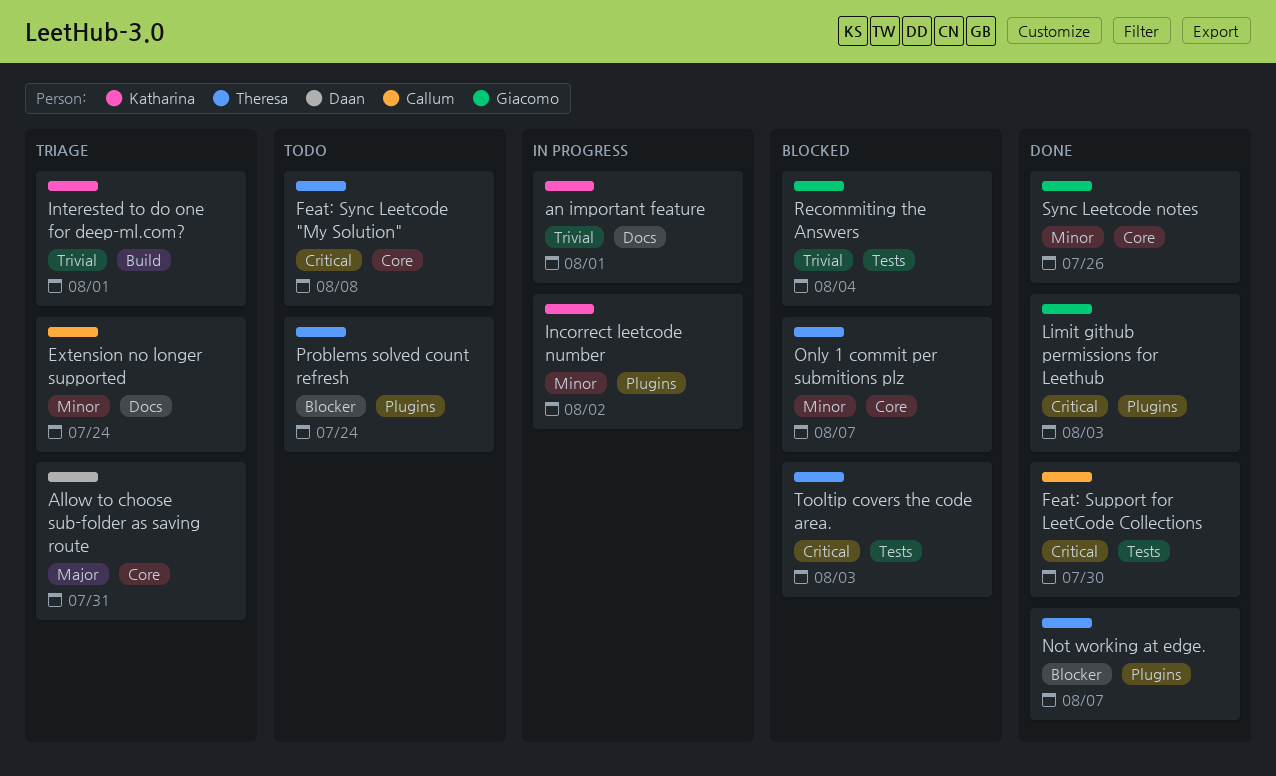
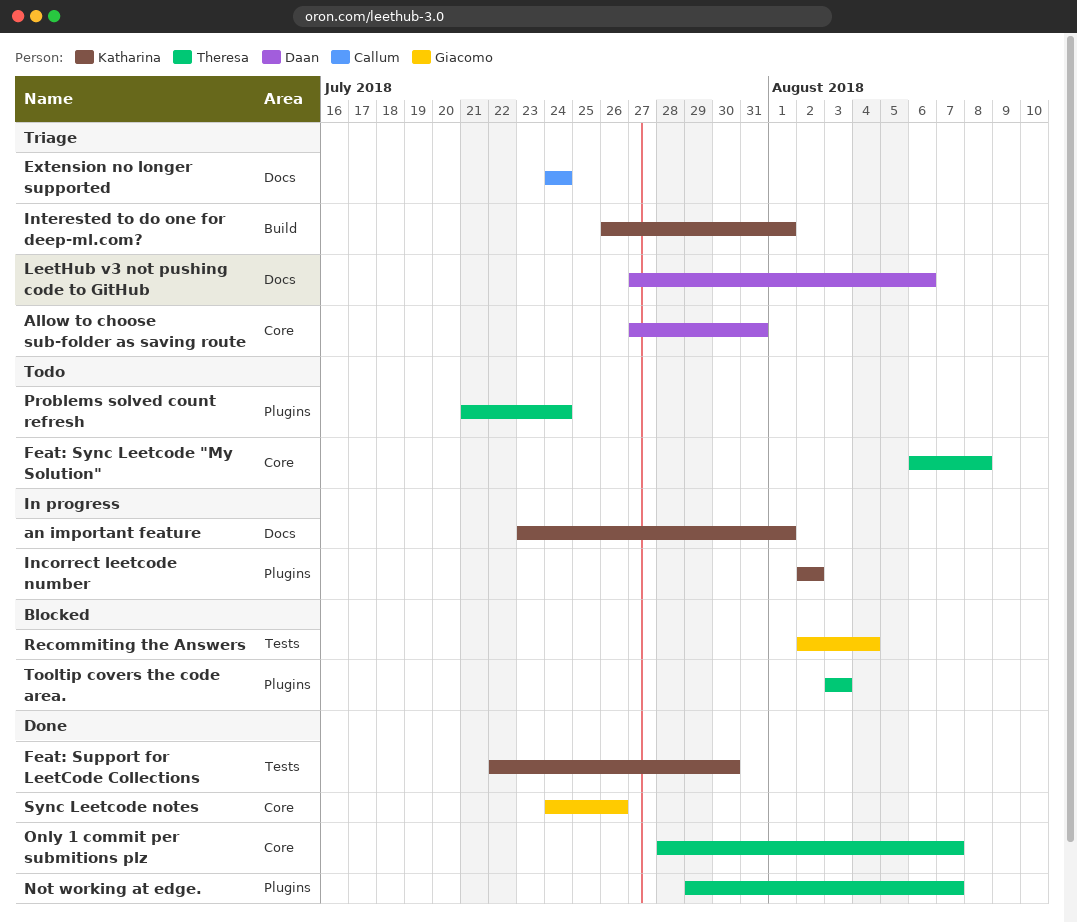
Feat: Support for LeetCode Collections, owner: Callum -> Katharina
LeetHub v3 not pushing code to GitHub: none -> present
Limit github permissions for Leethub: present -> none
Only 1 commit per submitions plz, status: Blocked -> Done
Tooltip covers the code area., label: Tests -> Plugins

